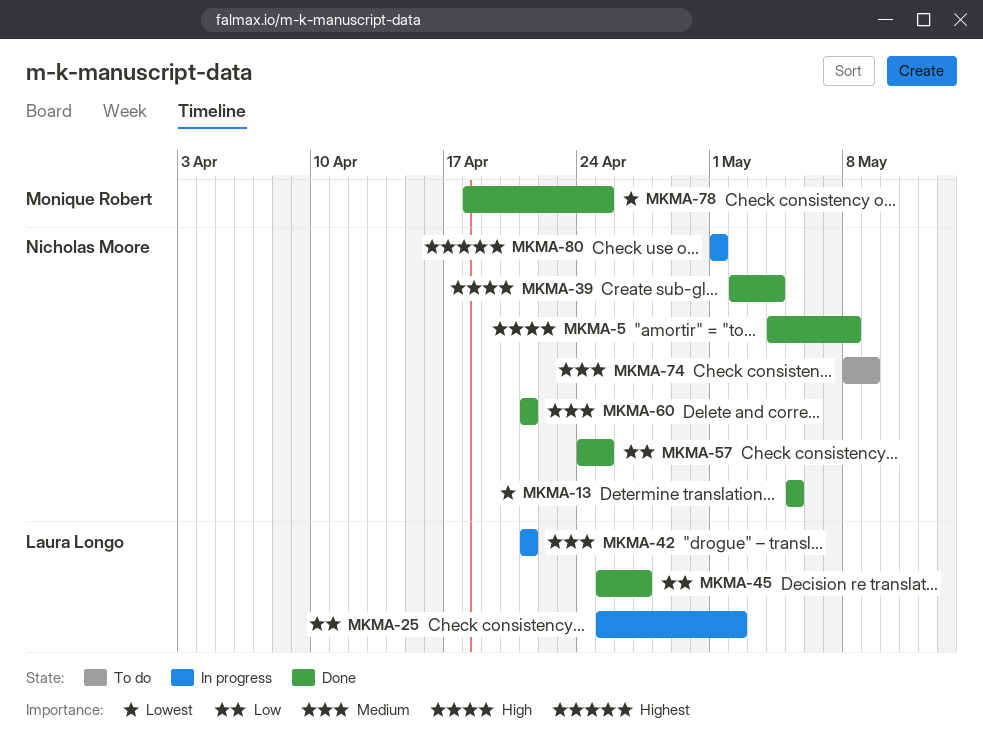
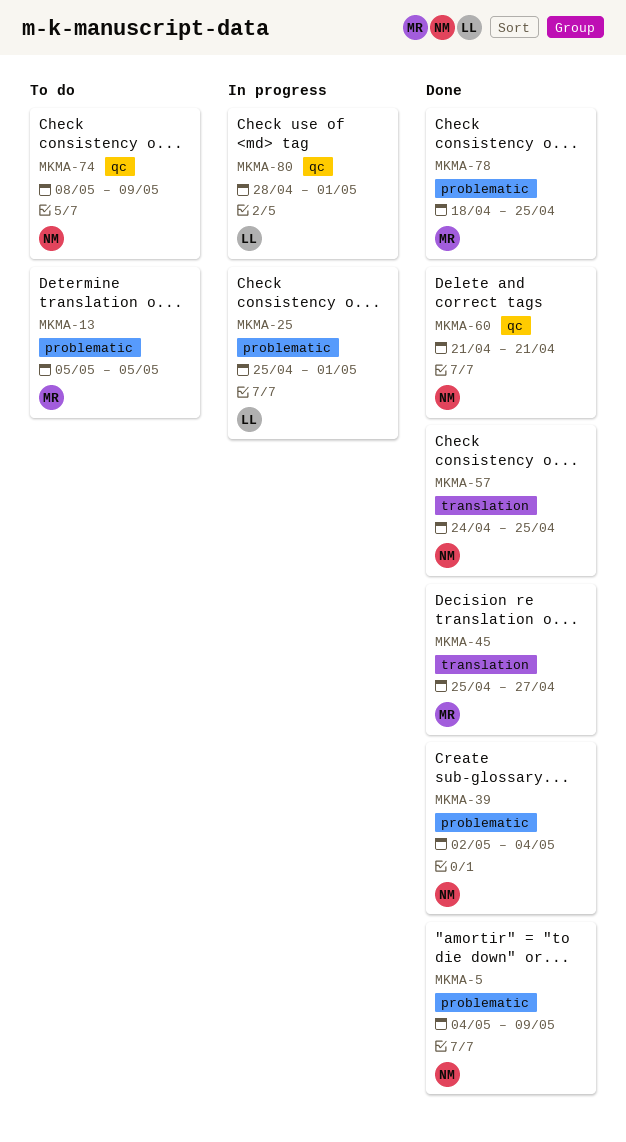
MKMA-5, due: May 8 -> May 9
MKMA-13, status: Done -> To do
MKMA-13, owner: Nicholas Moore -> Monique Robert
MKMA-25, due: May 2 -> May 1
MKMA-42: present -> none
MKMA-45, owner: Laura Longo -> Monique Robert
MKMA-80, owner: Nicholas Moore -> Laura Longo
MKMA-80, start: May 1 -> Apr 28

